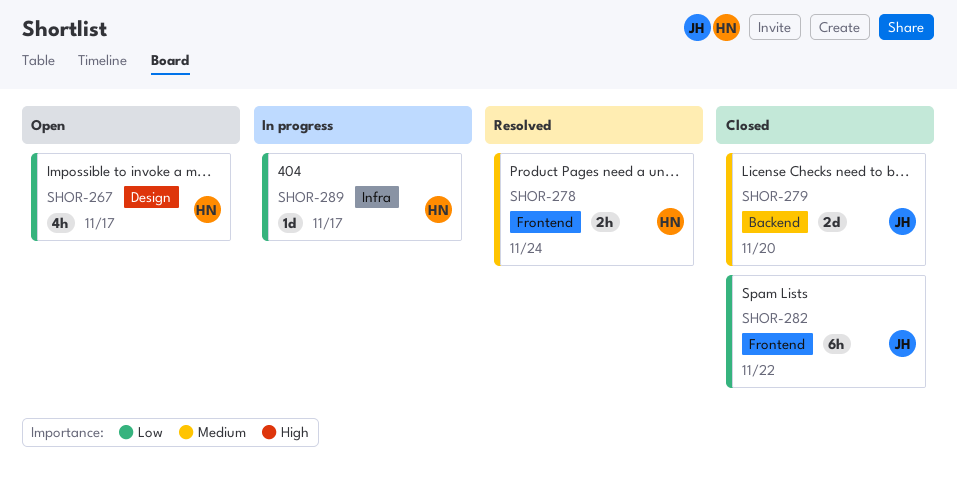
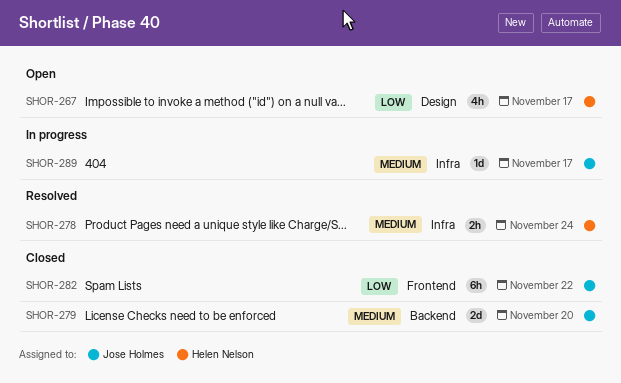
SHOR-278, label: Frontend -> Infra
SHOR-289, owner: Helen Nelson -> Jose Holmes
SHOR-289, priority: Low -> Medium

